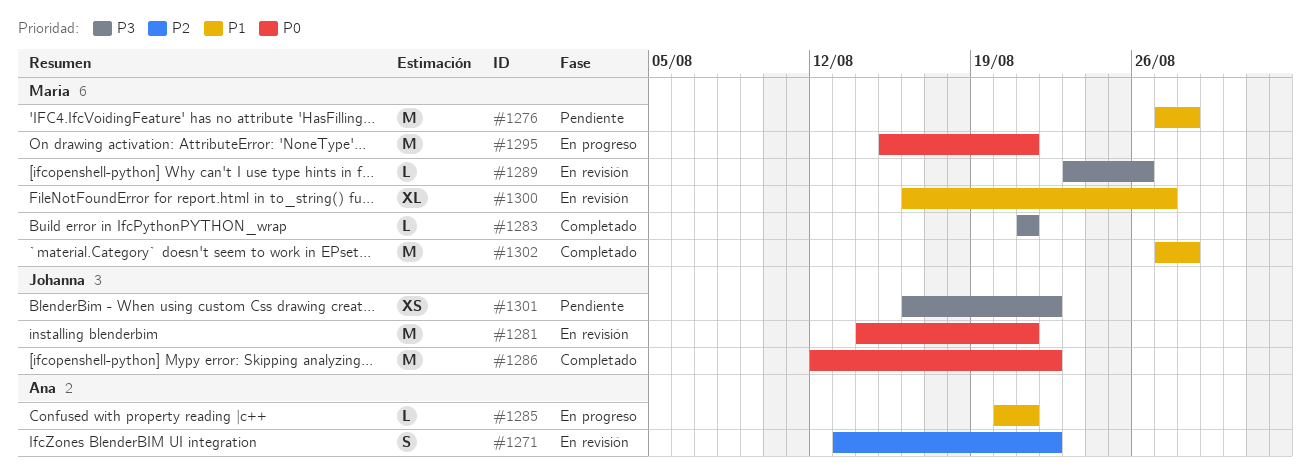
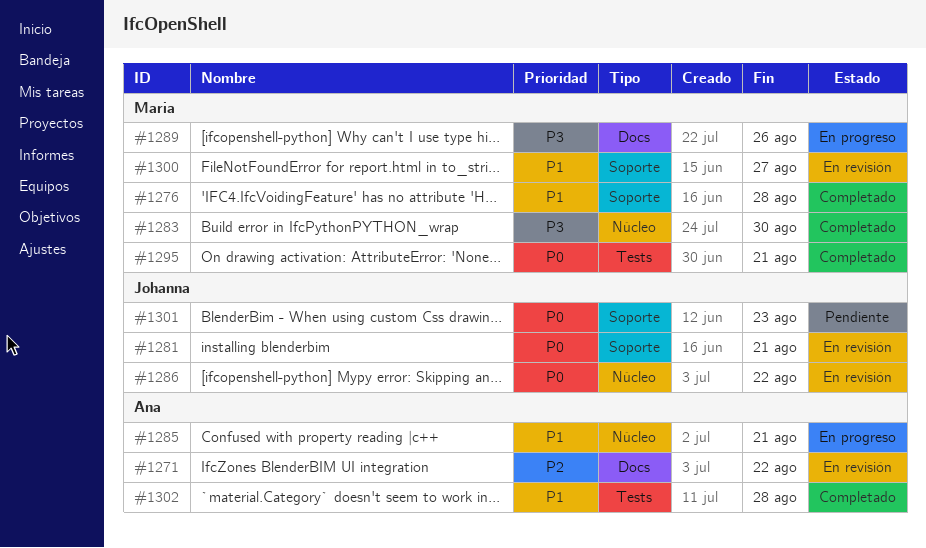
#1276, status: Pendiente -> Completado
#1283, due: Aug 21 -> Aug 30
#1286, status: Completado -> En revisión
#1289, status: En revisión -> En progreso
#1295, status: En progreso -> Completado
#1301, priority: P3 -> P0
#1301, due: Aug 22 -> Aug 23
#1302, owner: Maria -> Ana

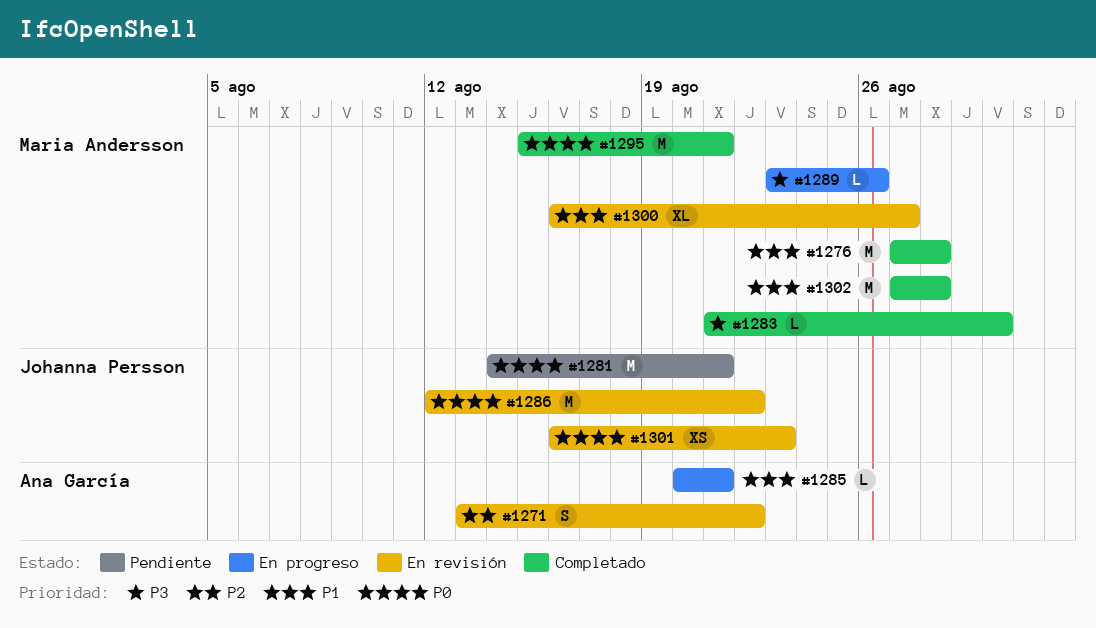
#1281, status: En revisión -> Pendiente
#1301, status: Pendiente -> En revisión
#1302, owner: Ana García -> Maria Andersson

